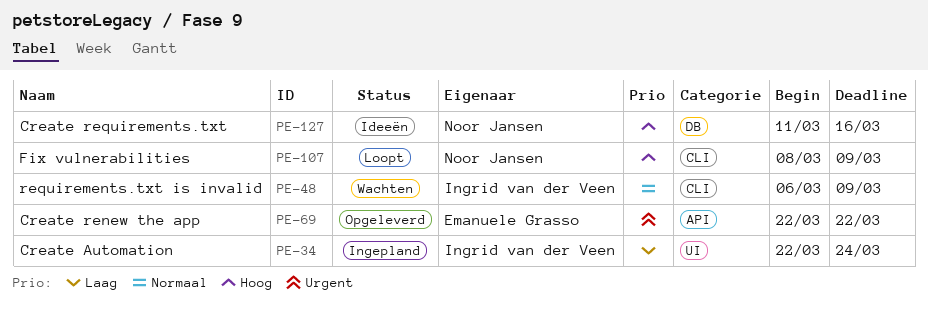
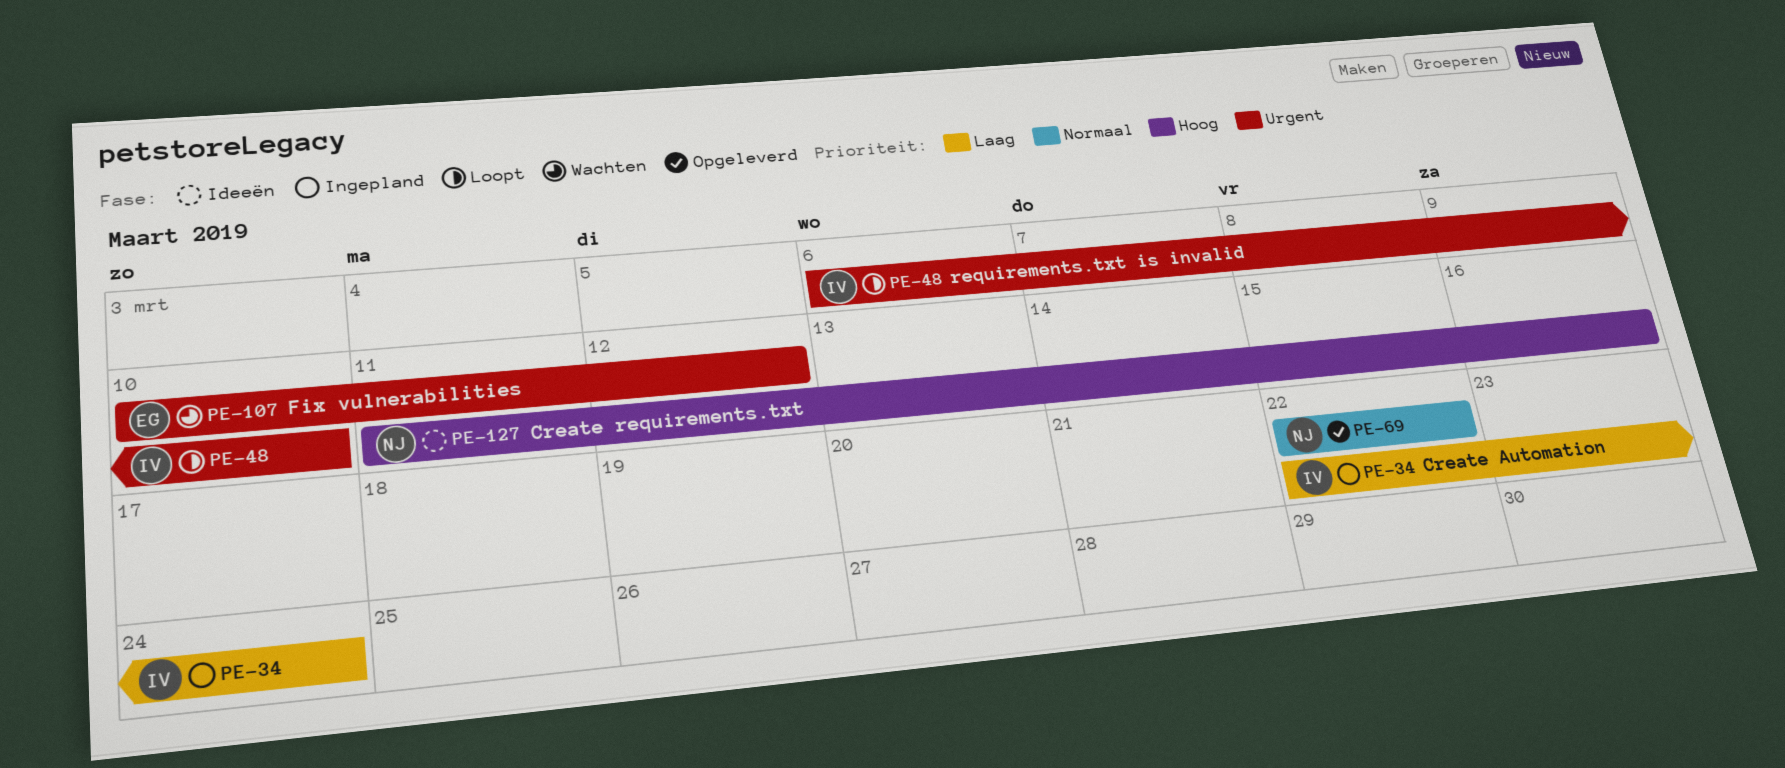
PE-48, status: Wachten -> Loopt
PE-48, priority: Normaal -> Urgent
PE-48, due: Mar 9 -> Mar 10
PE-69, owner: Emanuele Grasso -> Noor Jansen
PE-69, priority: Urgent -> Normaal
PE-107, status: Loopt -> Wachten
PE-107, owner: Noor Jansen -> Emanuele Grasso
PE-107, priority: Hoog -> Urgent
PE-107, start: Mar 8 -> Mar 10
PE-107, due: Mar 9 -> Mar 12

